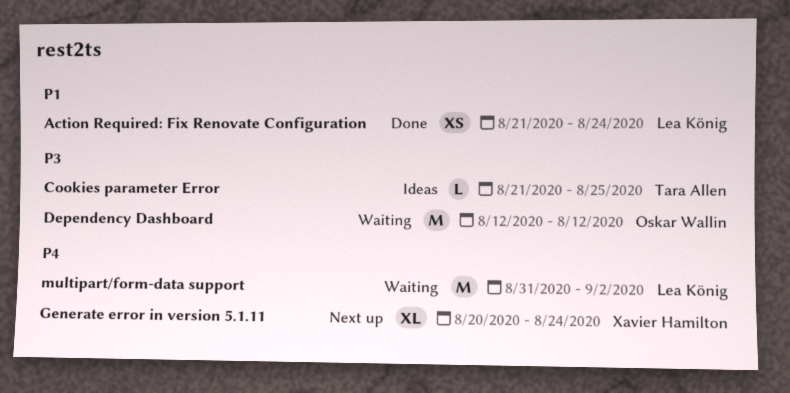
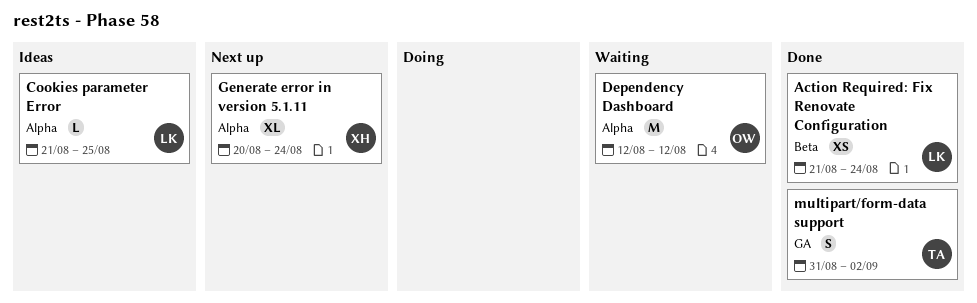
Cookies parameter Error, owner: Tara Allen -> Lea König
multipart/form-data support, status: Waiting -> Done
multipart/form-data support, owner: Lea König -> Tara Allen
multipart/form-data support, estimate: M -> S

